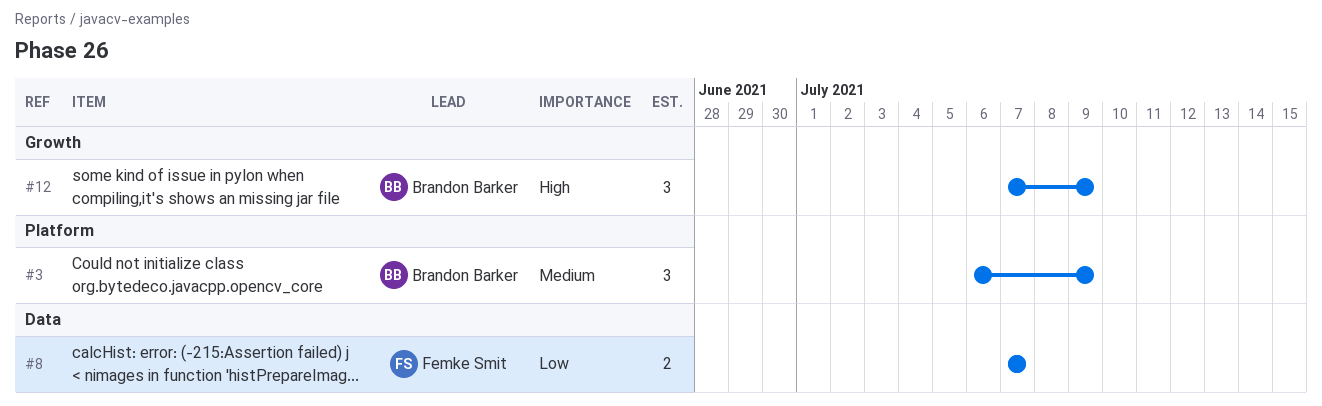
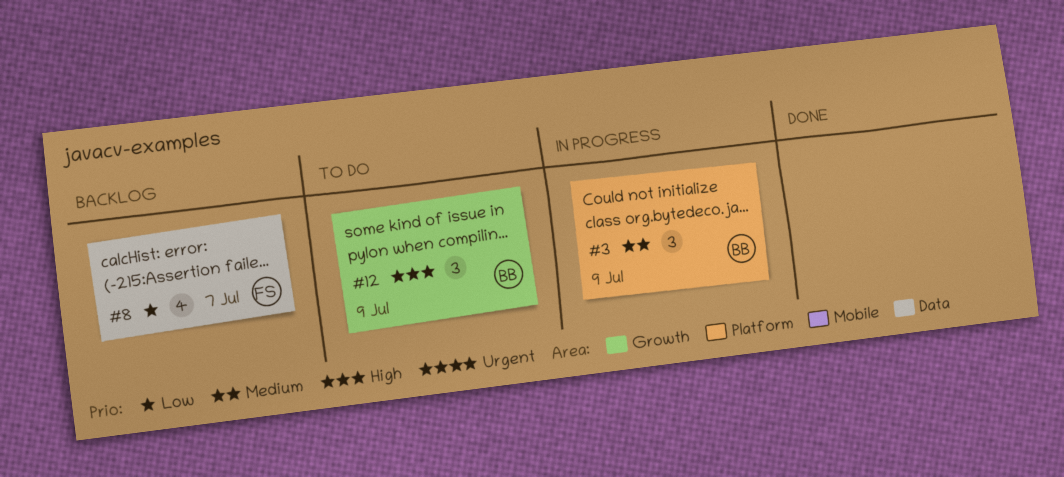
#8, estimate: 2 -> 4

